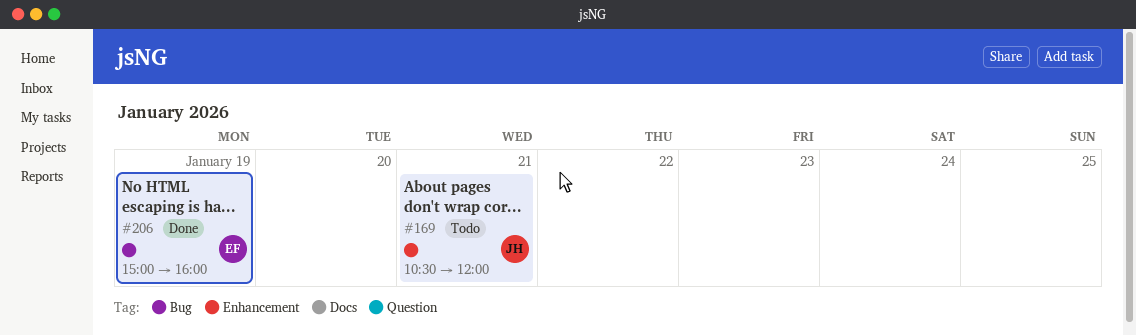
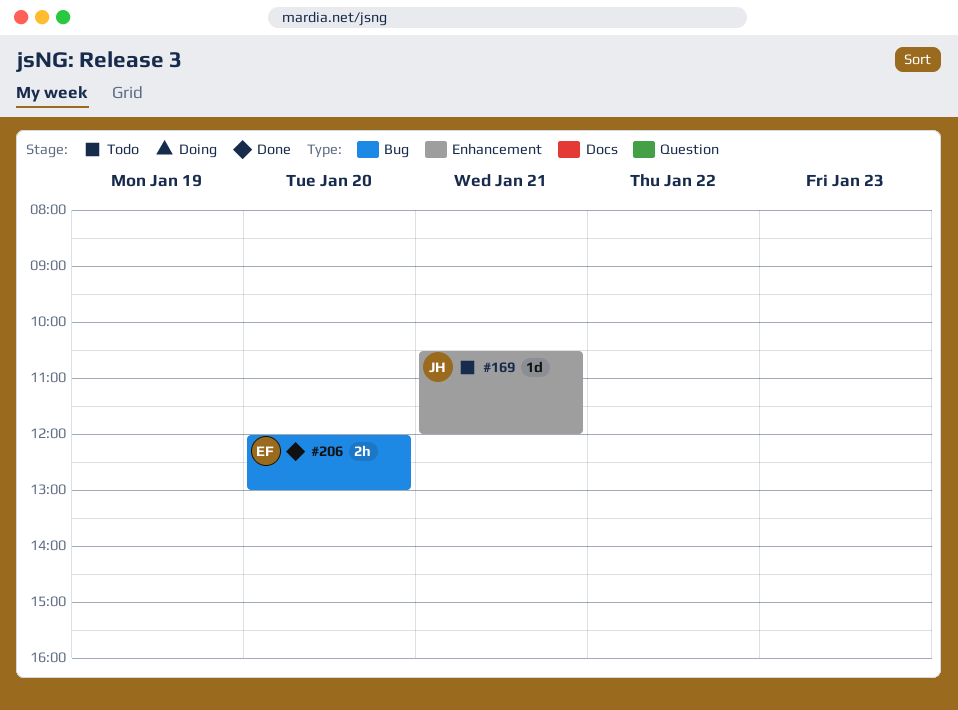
#206, day: Jan 19 -> Jan 20
#206, begins: 15:00 -> 12:00
#206, ends: 16:00 -> 13:00

